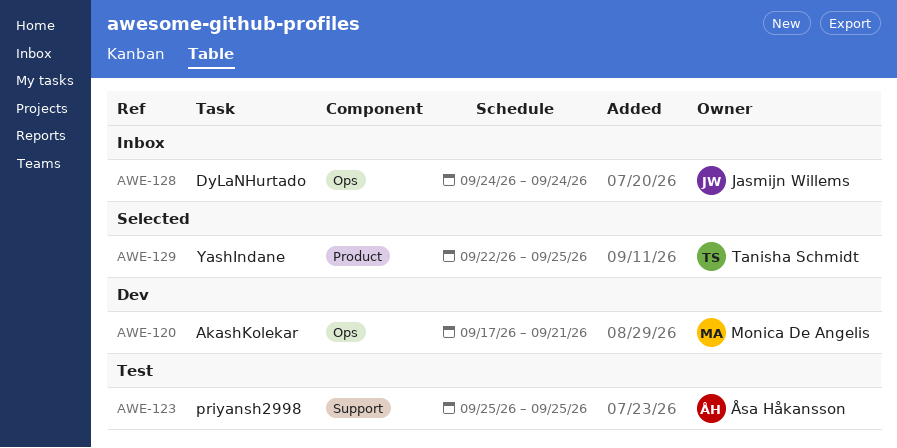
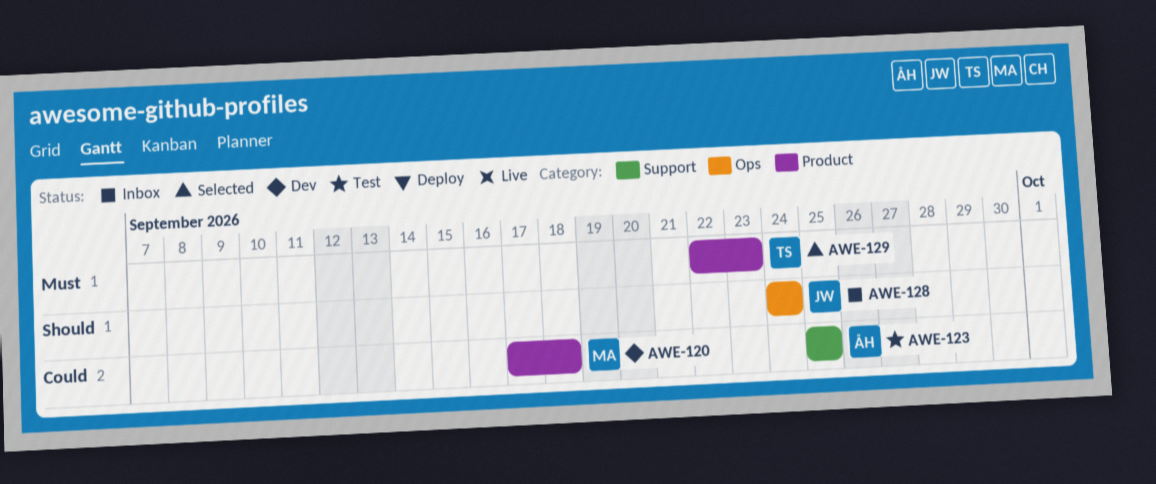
AWE-120, label: Ops -> Product
AWE-120, due: Sep 21 -> Sep 18
AWE-129, due: Sep 25 -> Sep 23

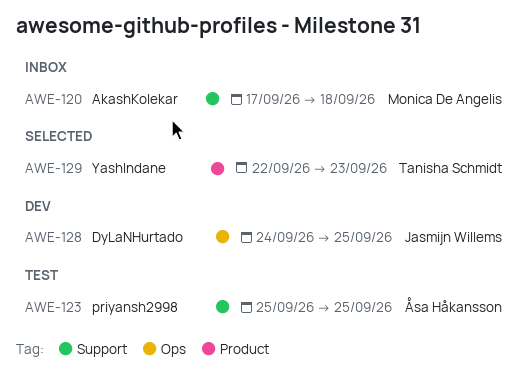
AWE-120, status: Dev -> Inbox
AWE-120, label: Product -> Support
AWE-128, status: Inbox -> Dev
AWE-128, due: Sep 24 -> Sep 25

